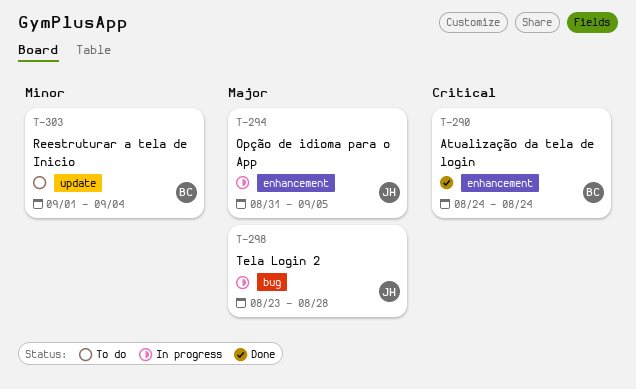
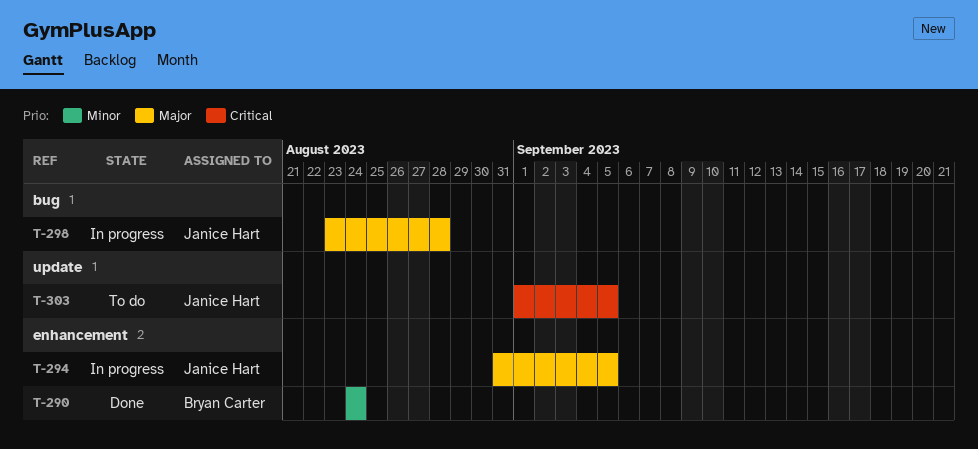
T-290, priority: Critical -> Minor
T-303, owner: Bryan Carter -> Janice Hart
T-303, priority: Minor -> Critical
T-303, due: Sep 4 -> Sep 5

